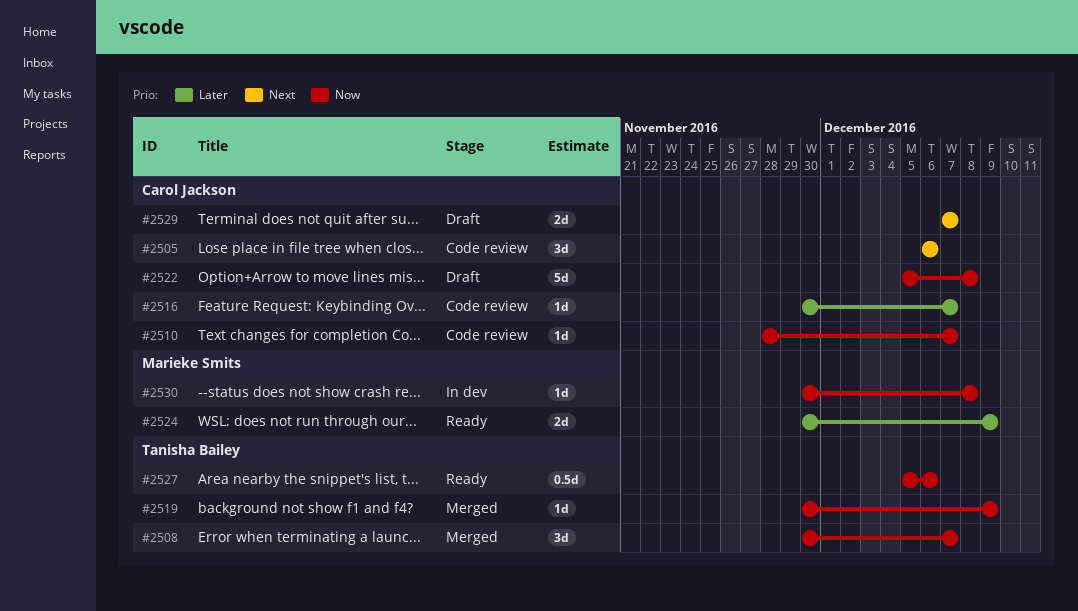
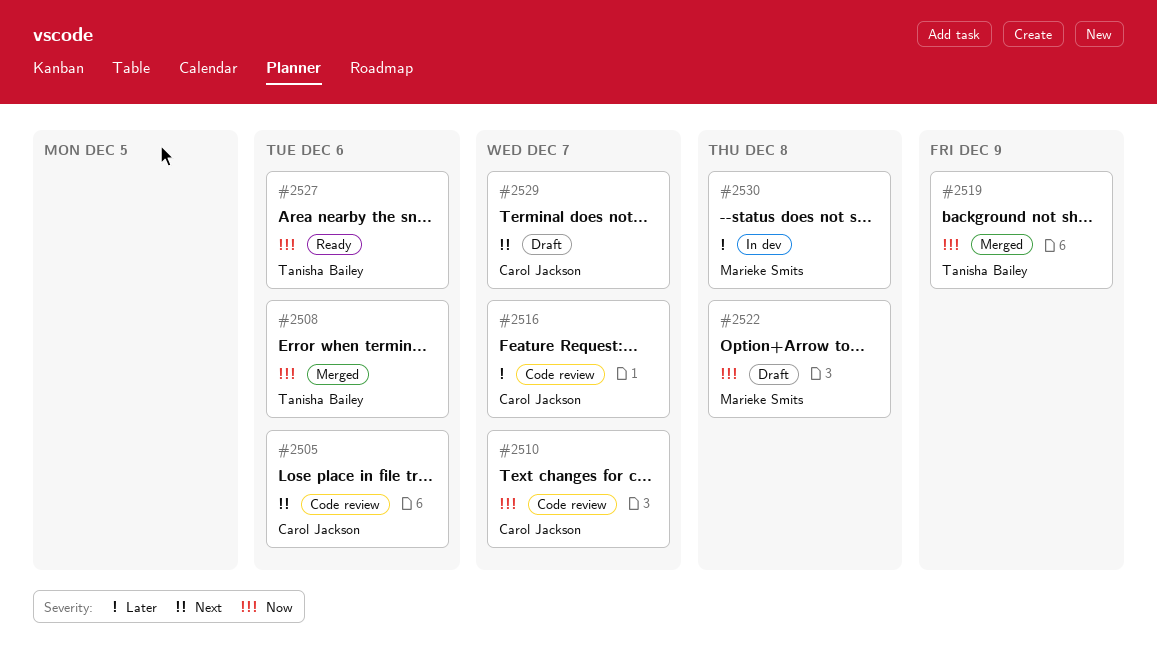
#2508, due: Dec 7 -> Dec 6
#2522, owner: Carol Jackson -> Marieke Smits
#2524: present -> none
#2530, priority: Now -> Later

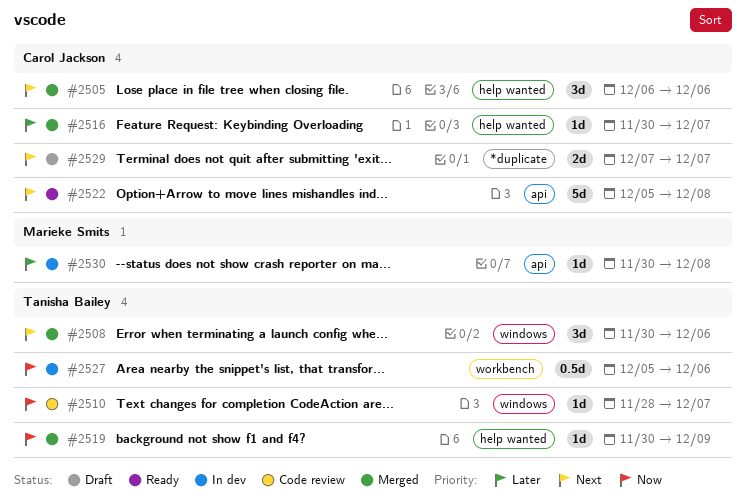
#2505, status: Code review -> Merged
#2508, priority: Now -> Next
#2510, owner: Carol Jackson -> Tanisha Bailey
#2516, status: Code review -> Merged
#2522, status: Draft -> Ready
#2522, owner: Marieke Smits -> Carol Jackson
#2522, priority: Now -> Next
#2527, status: Ready -> In dev

